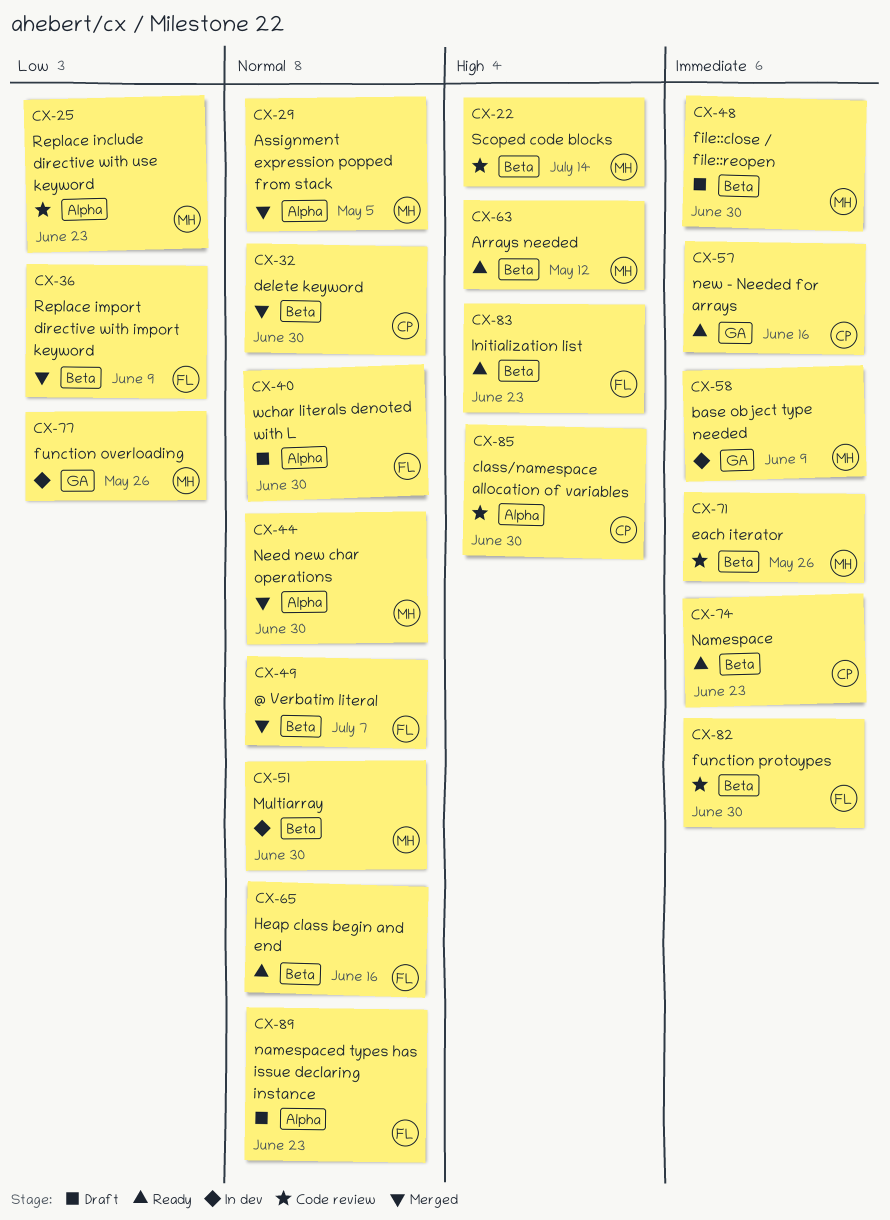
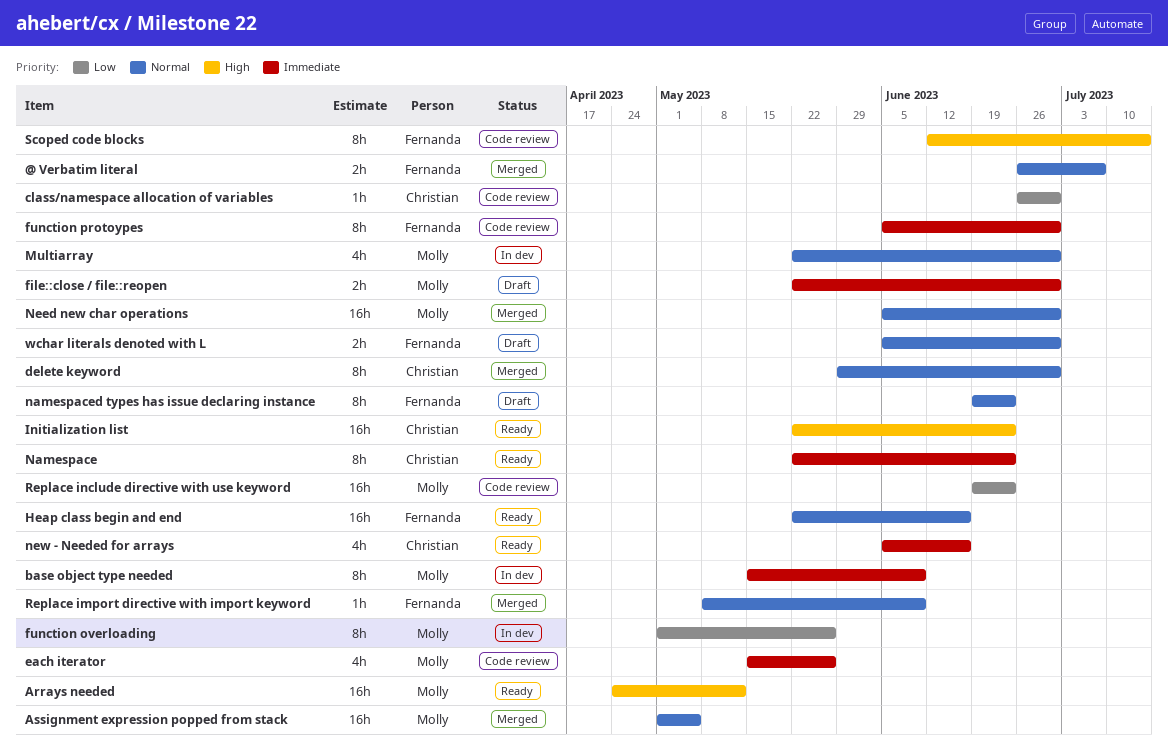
class/namespace allocation of variables, priority: High -> Low
Initialization list, owner: Fernanda -> Christian
Replace import directive with import keyword, priority: Low -> Normal
Scoped code blocks, owner: Molly -> Fernanda

